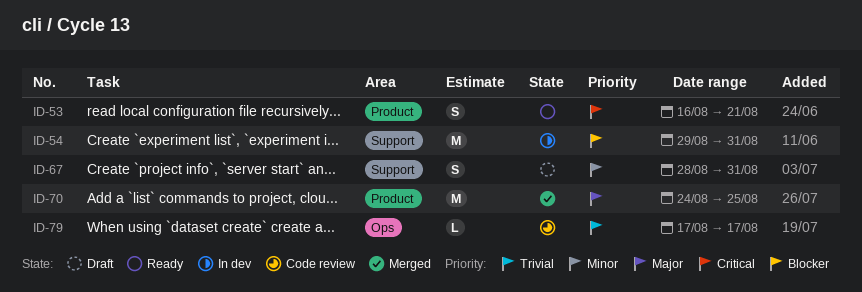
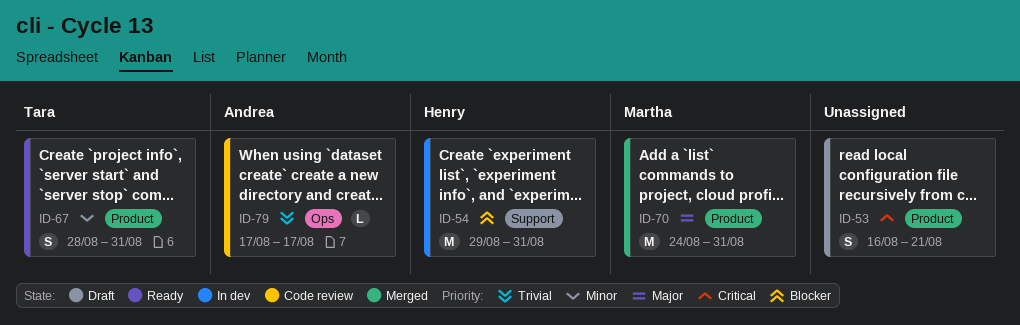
ID-53, status: Ready -> Draft
ID-67, status: Draft -> Ready
ID-67, label: Support -> Product
ID-70, due: Aug 25 -> Aug 31

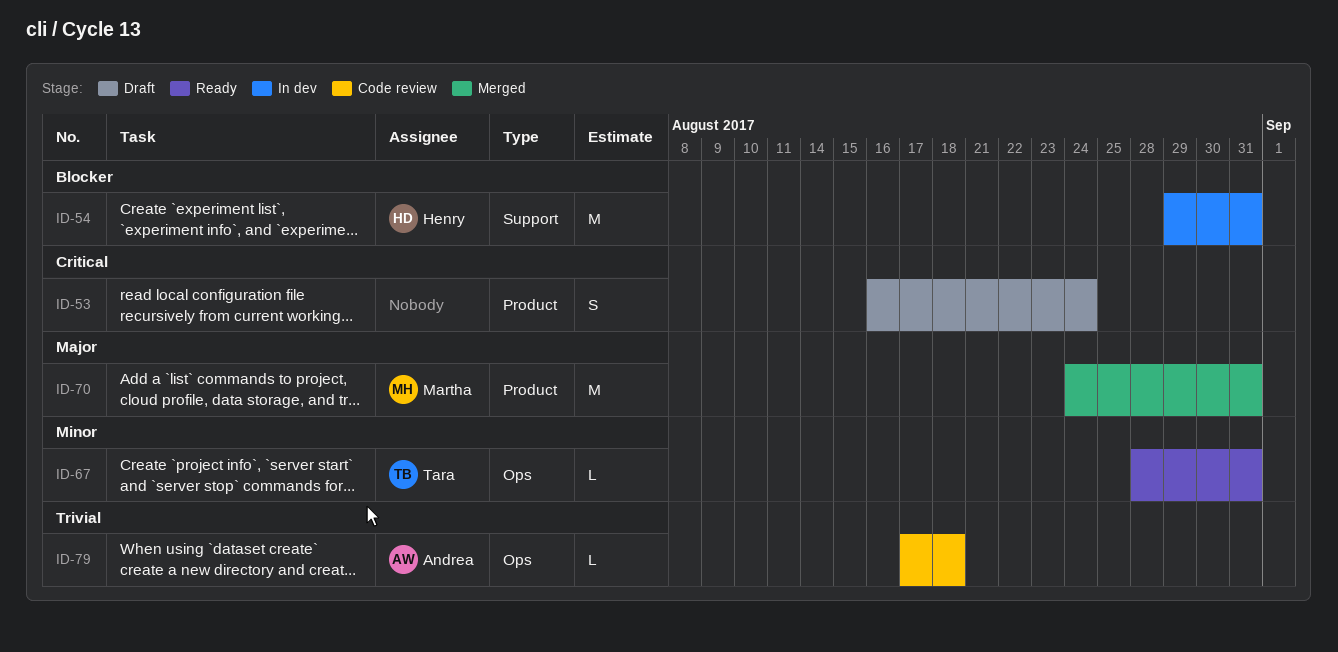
ID-53, due: Aug 21 -> Aug 24
ID-67, label: Product -> Ops
ID-67, estimate: S -> L
ID-79, due: Aug 17 -> Aug 18

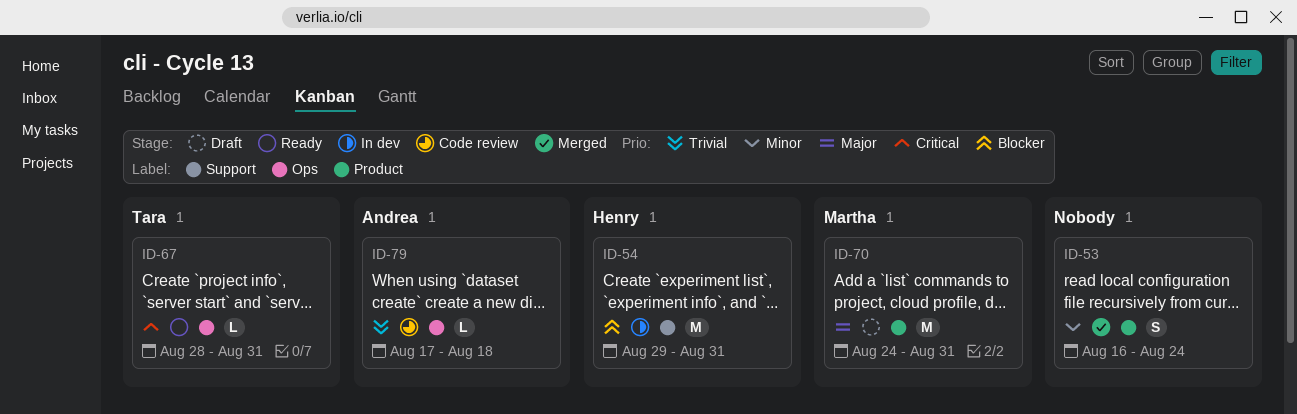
ID-53, status: Draft -> Merged
ID-53, priority: Critical -> Minor
ID-67, priority: Minor -> Critical
ID-70, status: Merged -> Draft

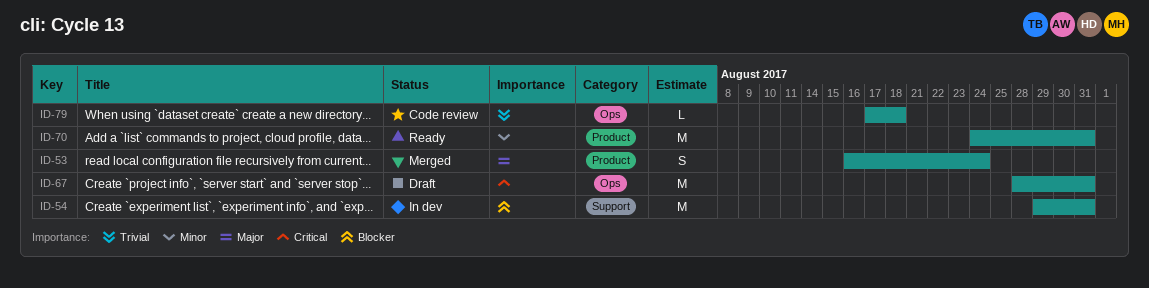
ID-53, priority: Minor -> Major
ID-67, status: Ready -> Draft
ID-67, estimate: L -> M
ID-70, status: Draft -> Ready
ID-70, priority: Major -> Minor

